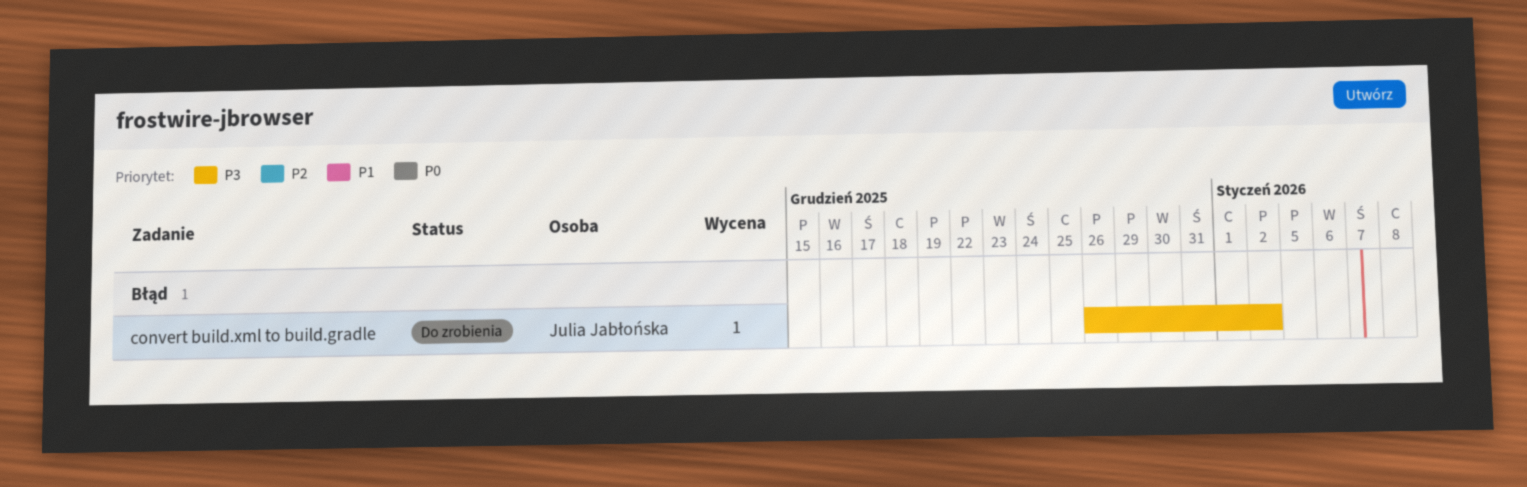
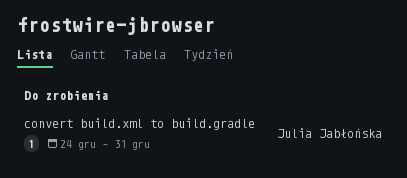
convert build.xml to build.gradle, start: Dec 26 -> Dec 24
convert build.xml to build.gradle, due: Jan 2 -> Dec 31

